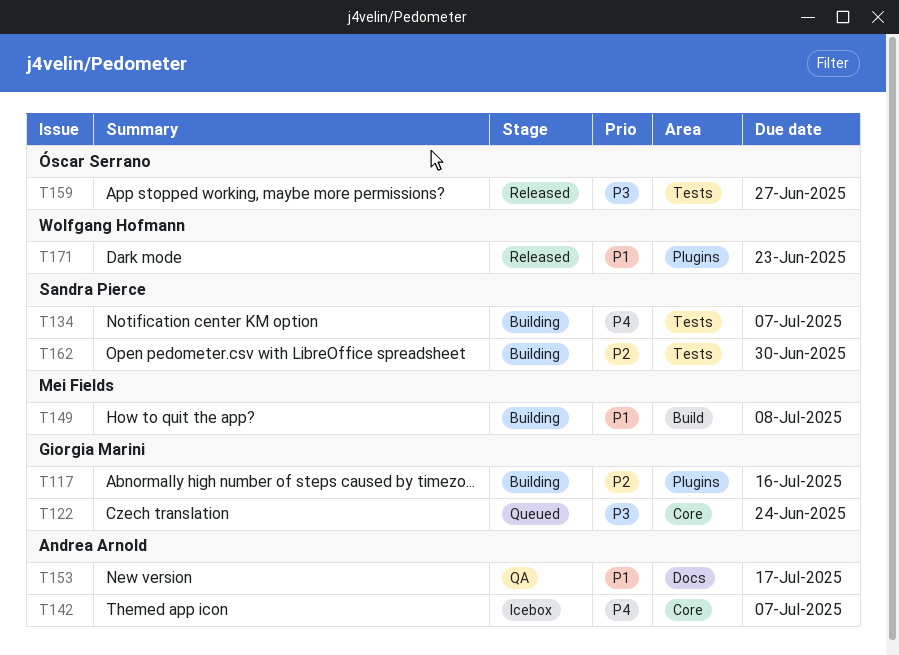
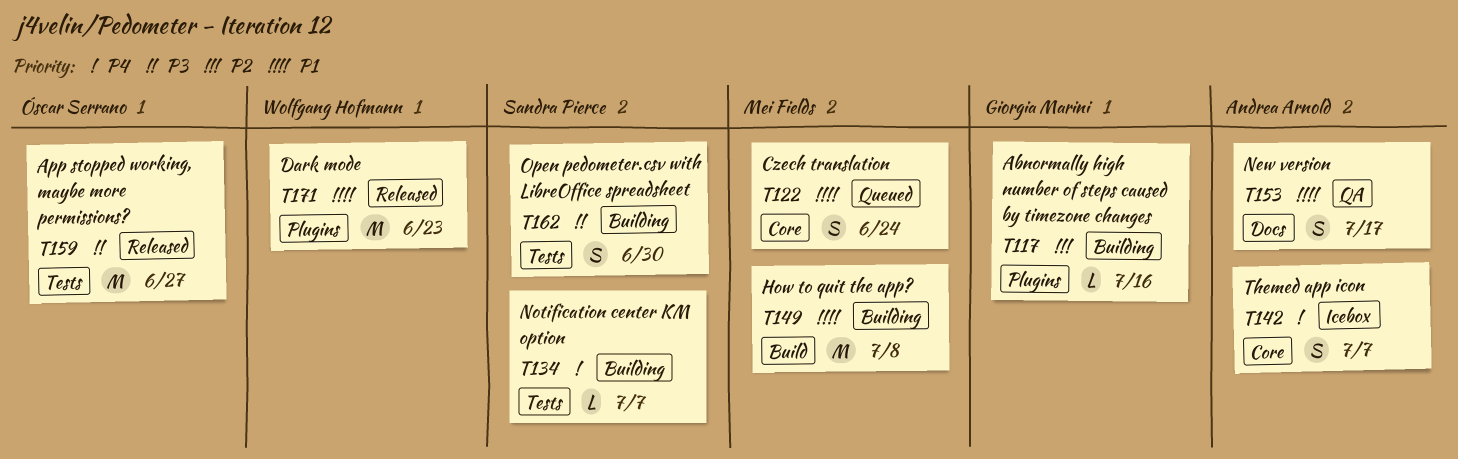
T122, owner: Giorgia Marini -> Mei Fields
T122, priority: P3 -> P1
T162, priority: P2 -> P3

